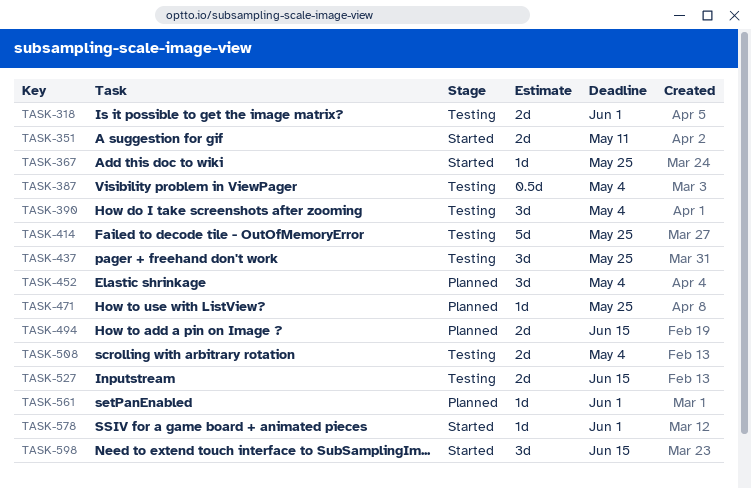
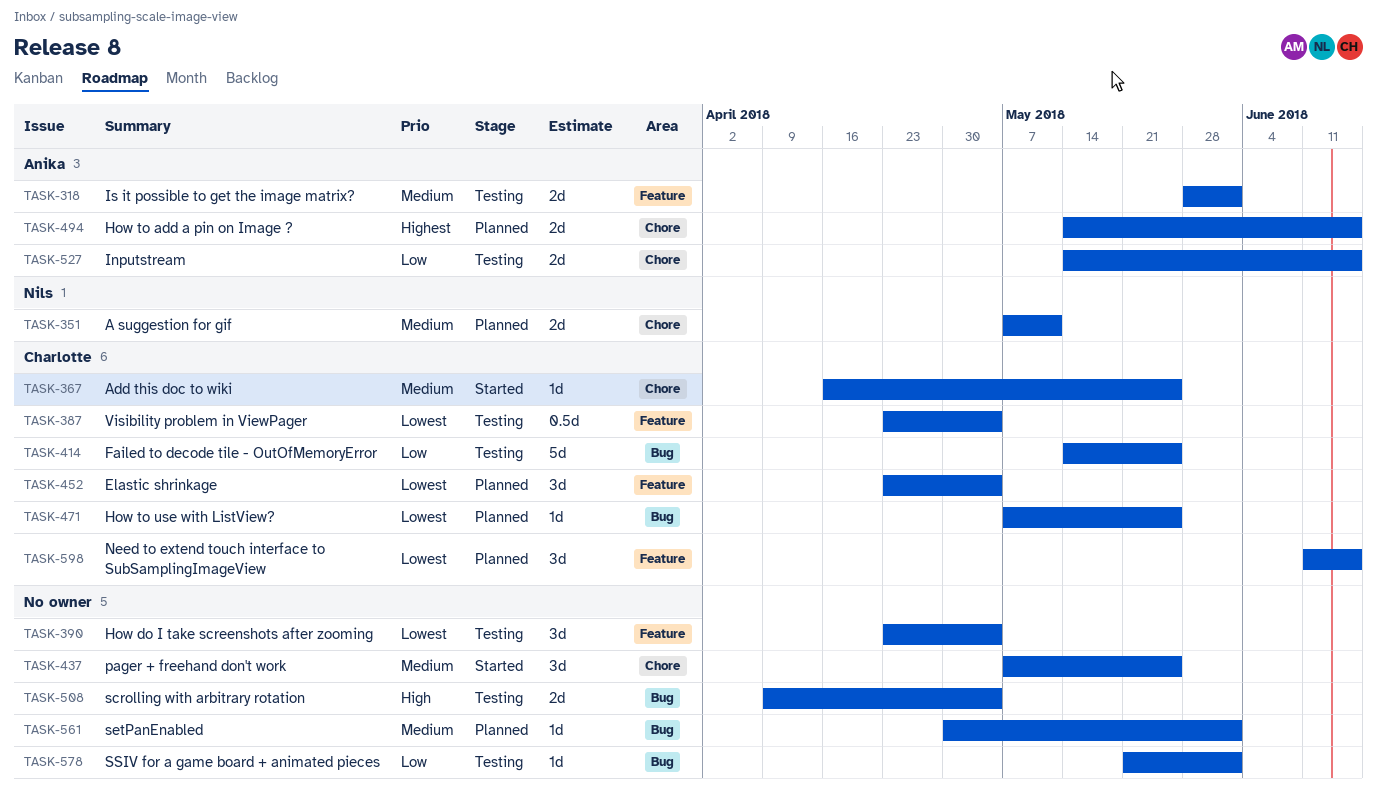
TASK-351, status: Started -> Planned
TASK-437, status: Testing -> Started
TASK-578, status: Started -> Testing
TASK-598, status: Started -> Planned

